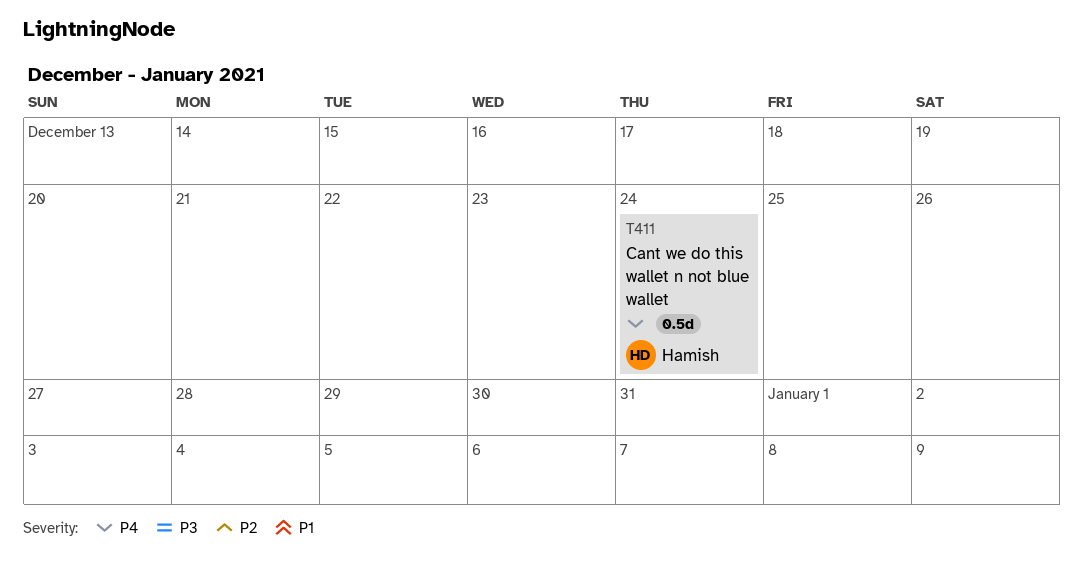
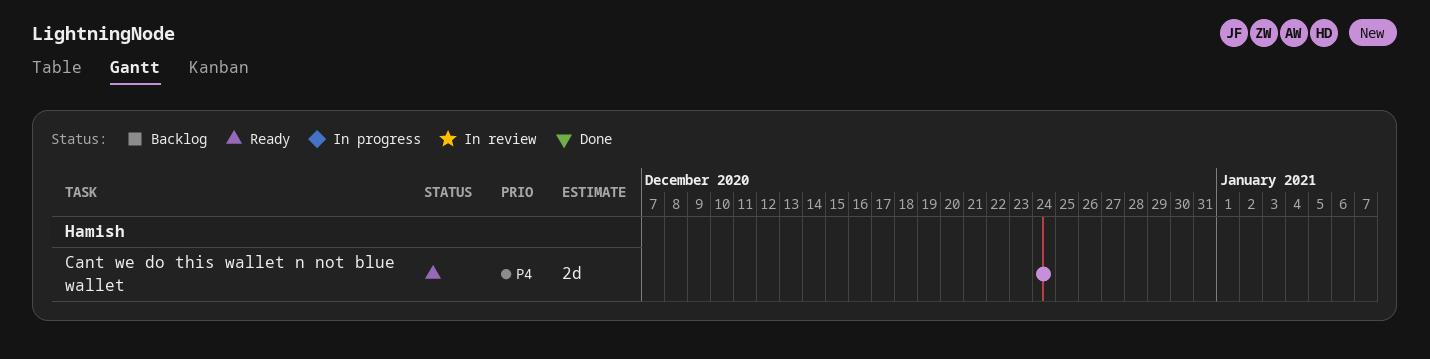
Cant we do this wallet n not blue wallet, estimate: 0.5d -> 2d

